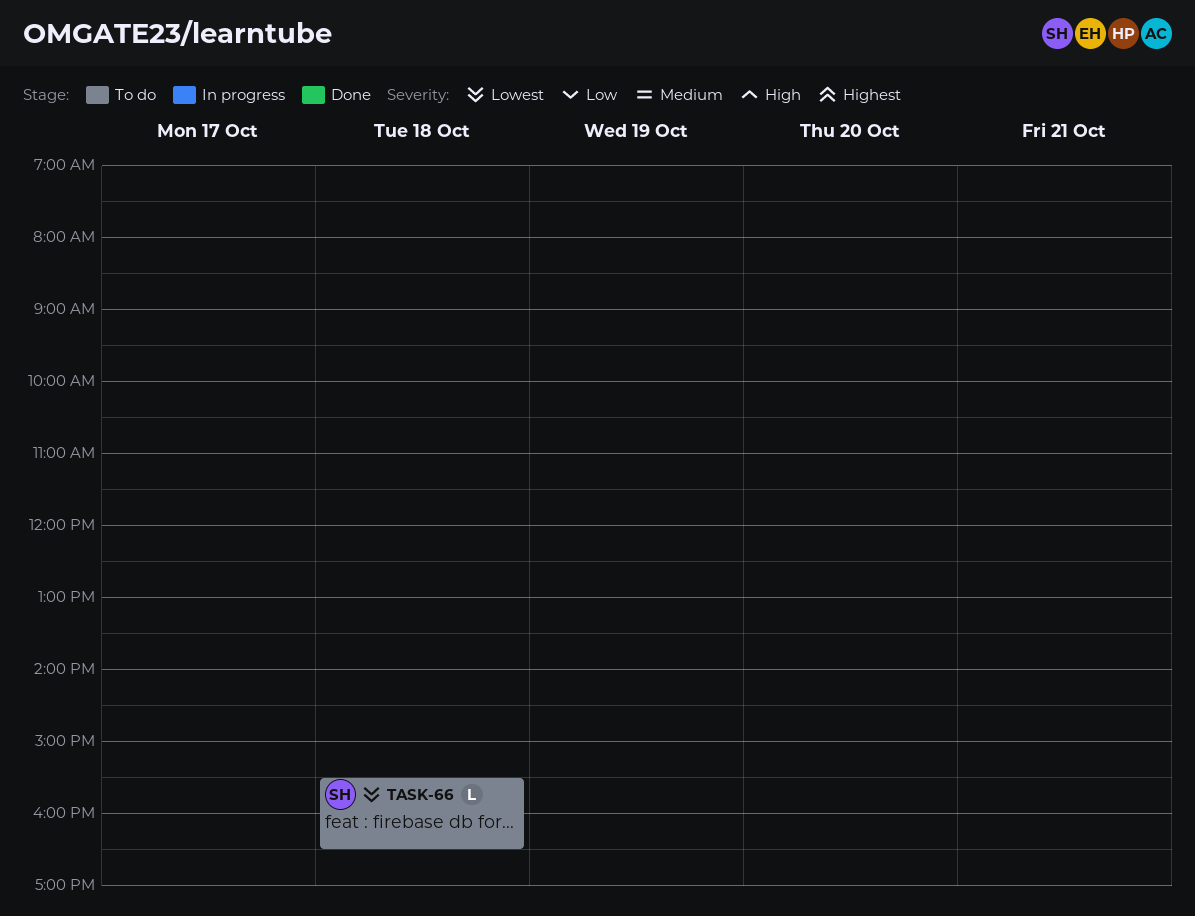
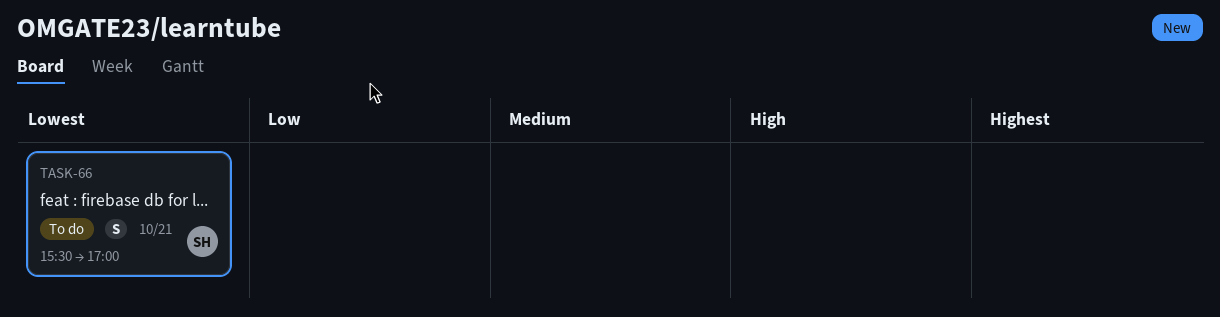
TASK-66, estimate: L -> S
TASK-66, day: Oct 18 -> Oct 21
TASK-66, ends: 16:30 -> 17:00

